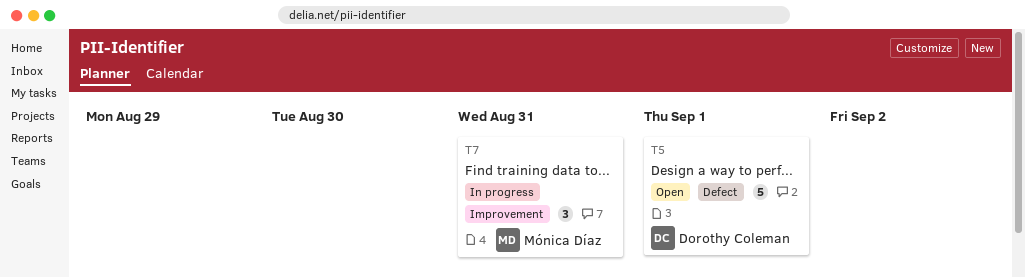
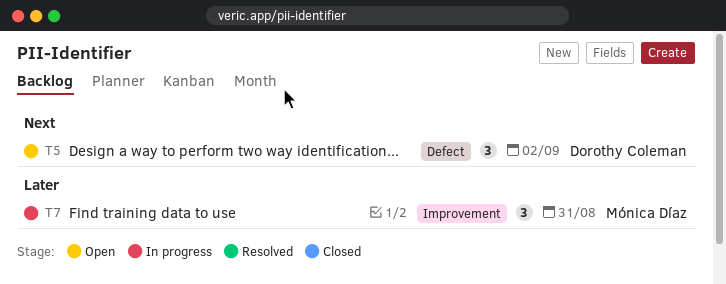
T5, estimate: 5 -> 3
T5, due: Sep 1 -> Sep 2

